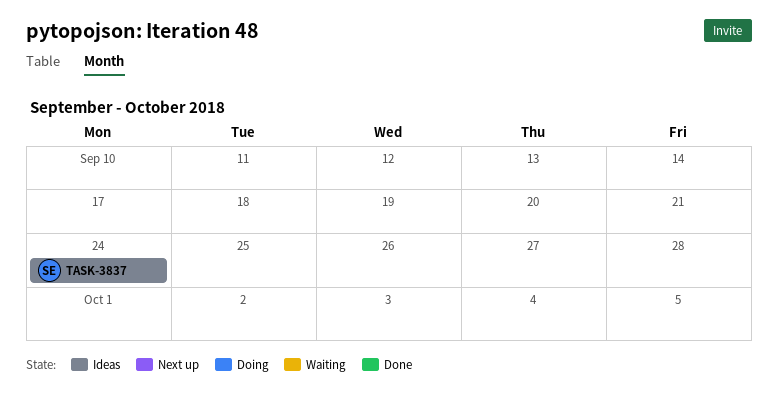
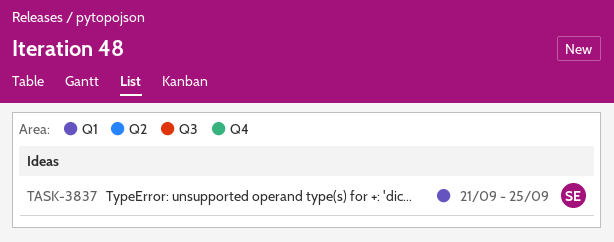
TASK-3837, start: Sep 24 -> Sep 21
TASK-3837, due: Sep 24 -> Sep 25

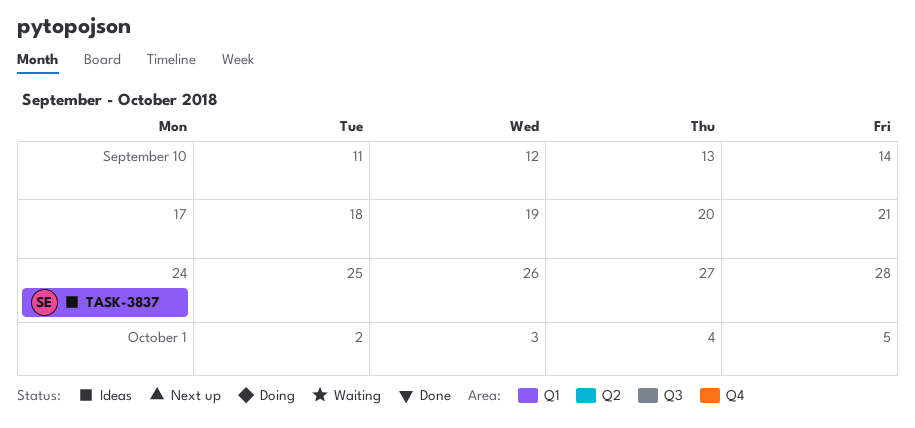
TASK-3837, start: Sep 21 -> Sep 24
TASK-3837, due: Sep 25 -> Sep 24

